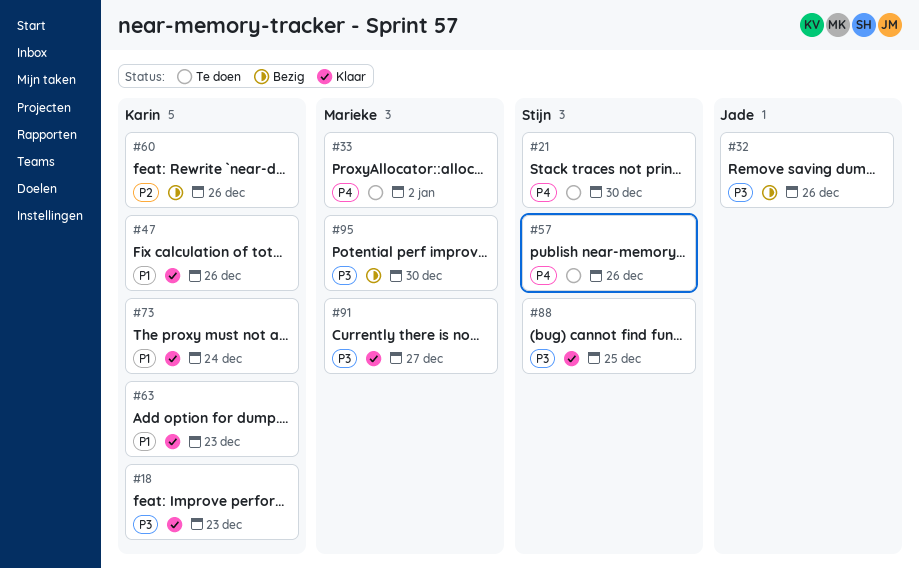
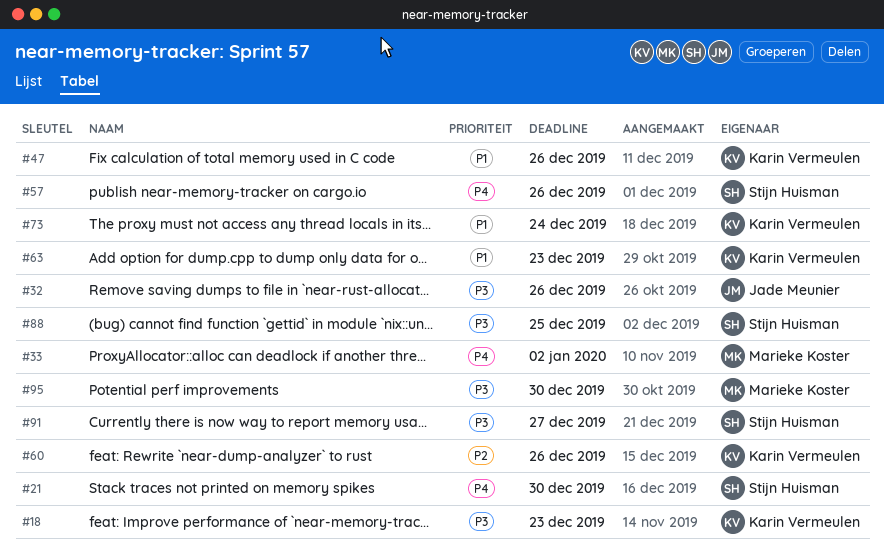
#91, owner: Marieke Koster -> Stijn Huisman

